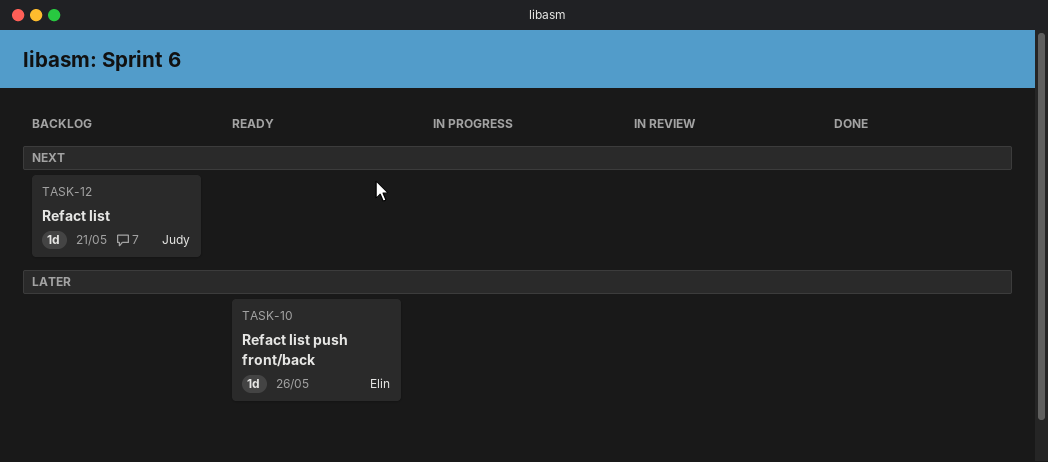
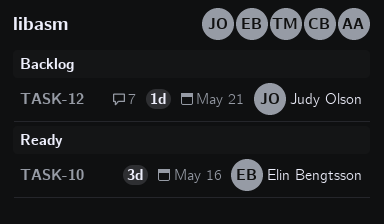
TASK-10, estimate: 1d -> 3d
TASK-10, due: May 26 -> May 16

